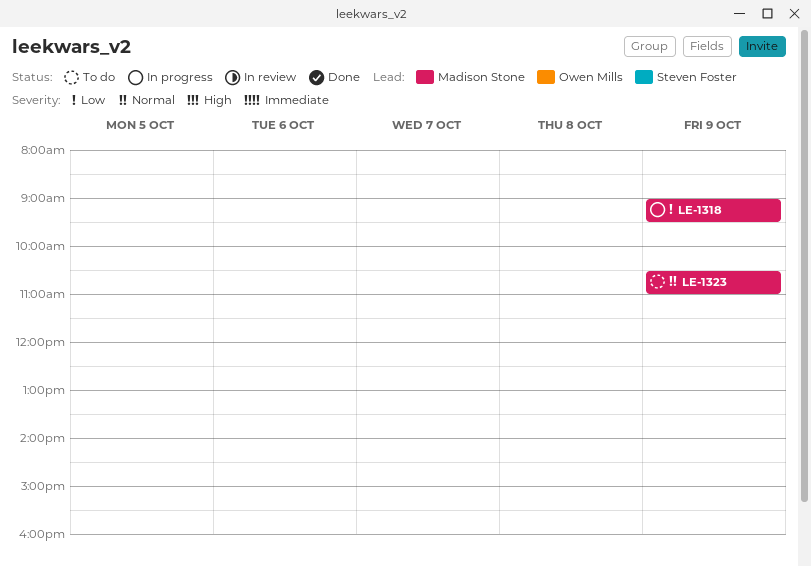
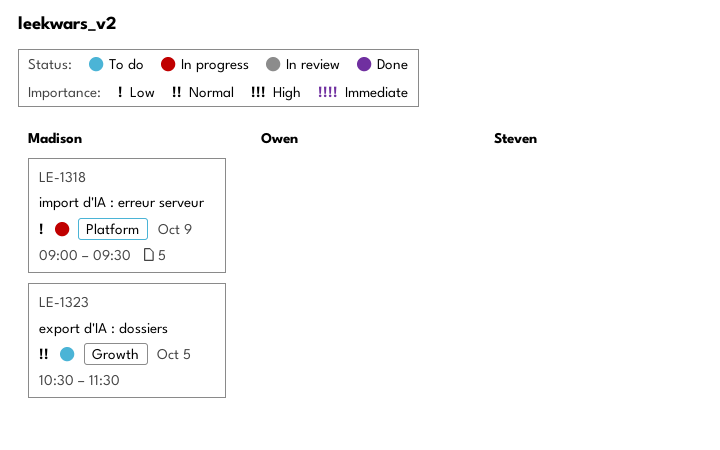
LE-1323, day: Oct 9 -> Oct 5
LE-1323, ends: 11:00 -> 11:30

